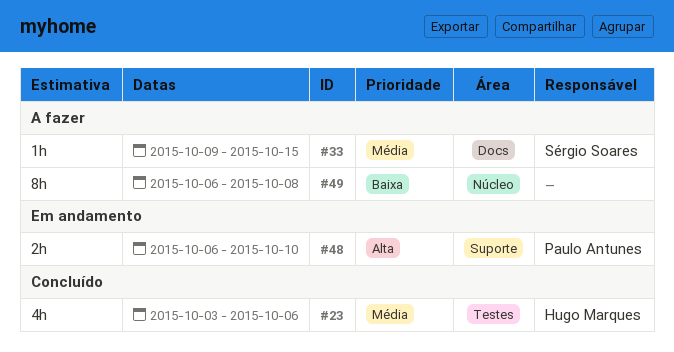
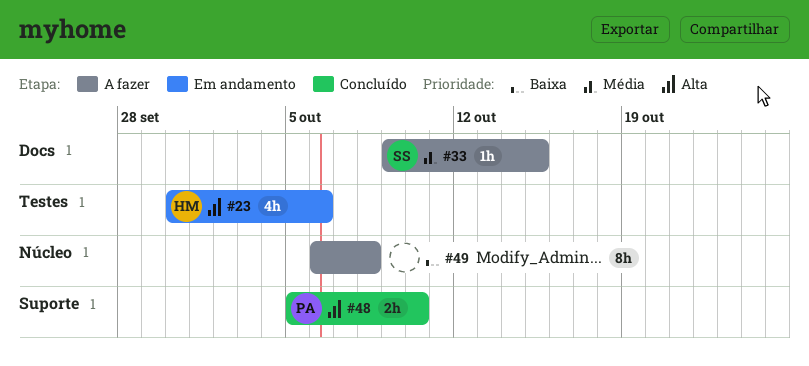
#23, status: Concluído -> Em andamento
#23, priority: Média -> Alta
#23, start: Oct 3 -> Sep 30
#48, status: Em andamento -> Concluído
#48, start: Oct 6 -> Oct 5

